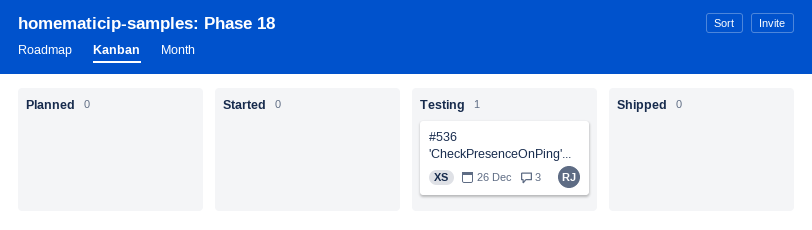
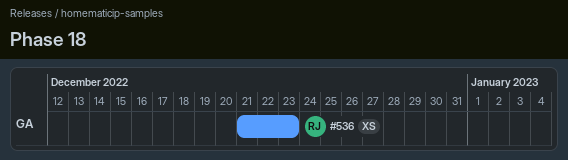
#536, due: Dec 26 -> Dec 23

